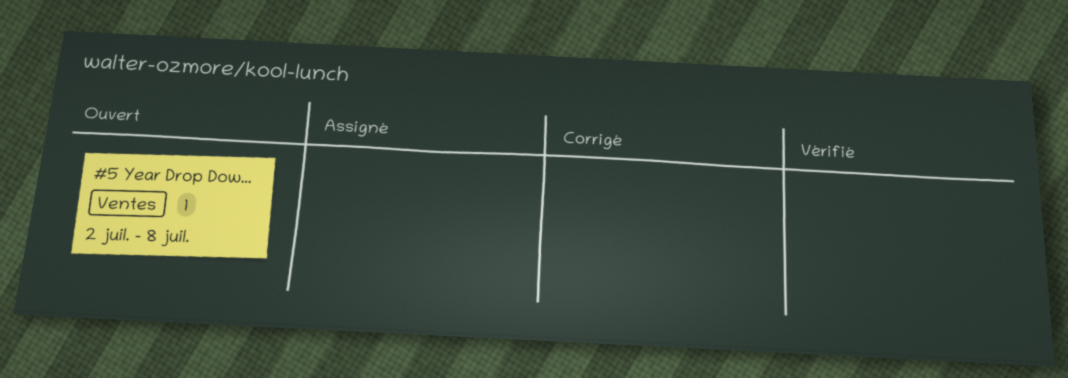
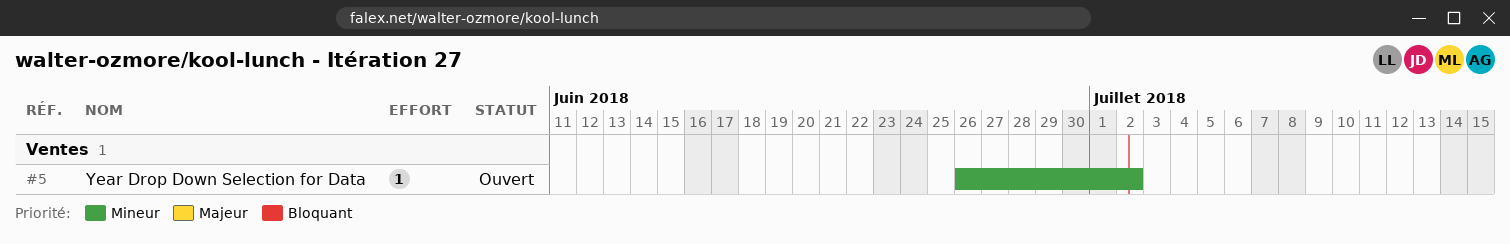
#5, start: Jul 2 -> Jun 26
#5, due: Jul 8 -> Jul 2

